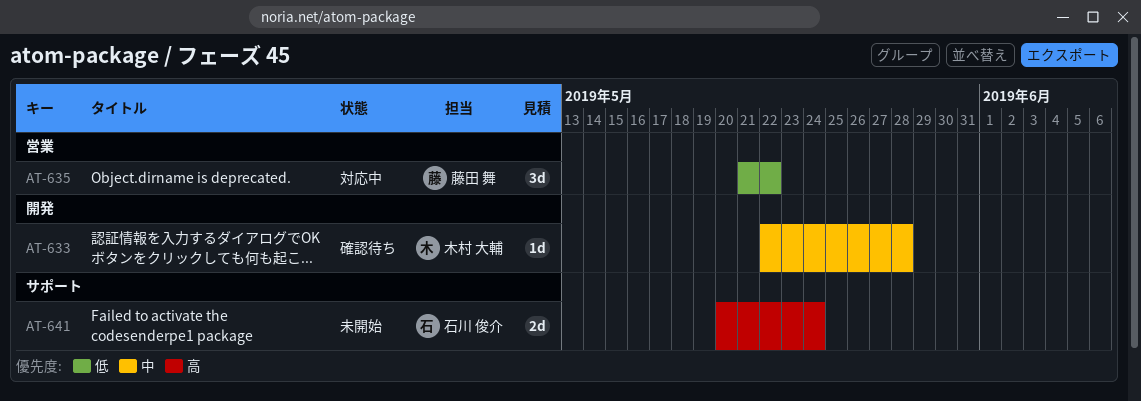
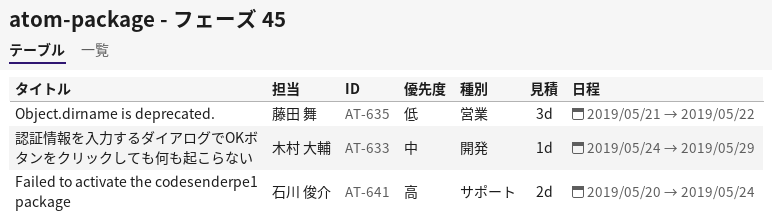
AT-633, start: May 22 -> May 24
AT-633, due: May 28 -> May 29

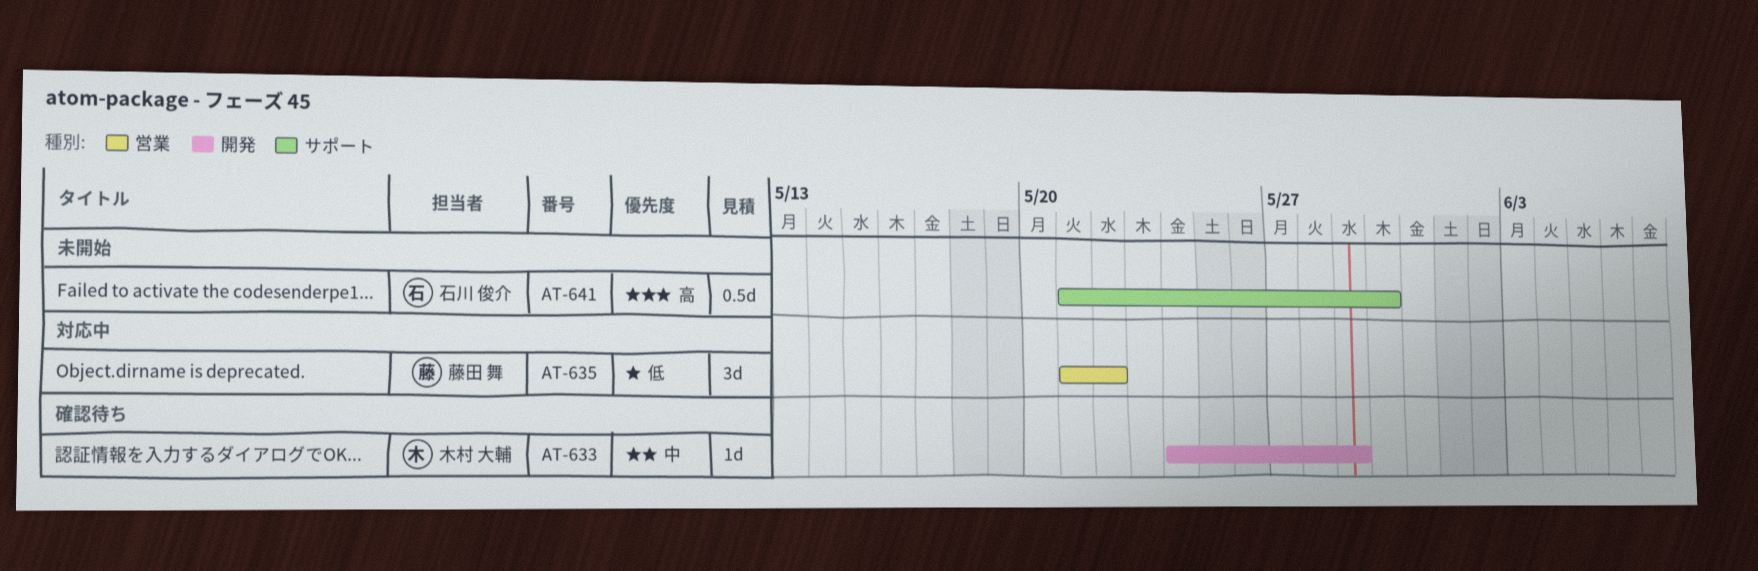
AT-641, estimate: 2d -> 0.5d
AT-641, start: May 20 -> May 21
AT-641, due: May 24 -> May 30

